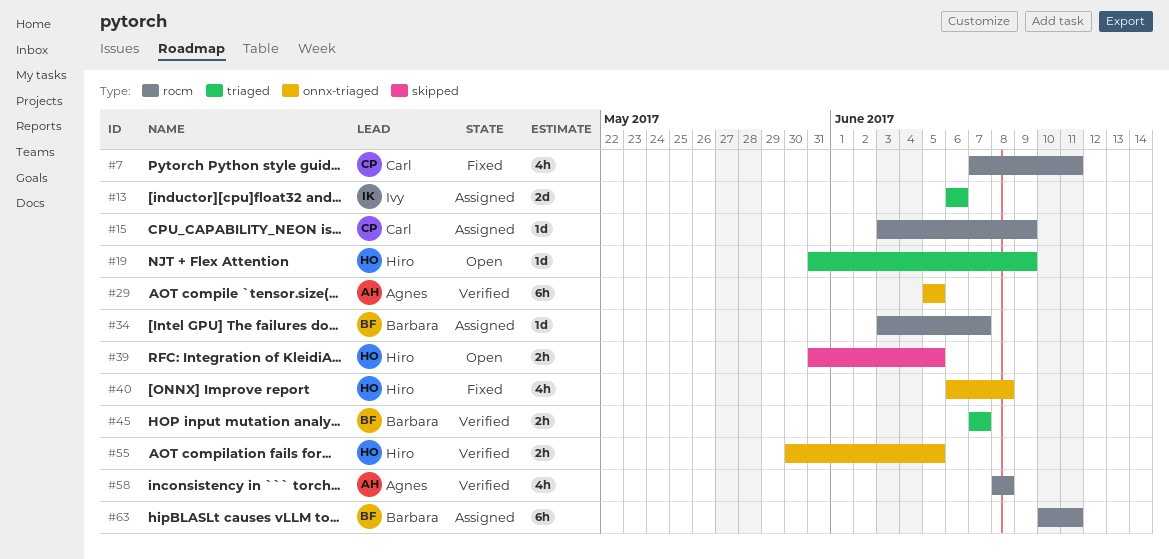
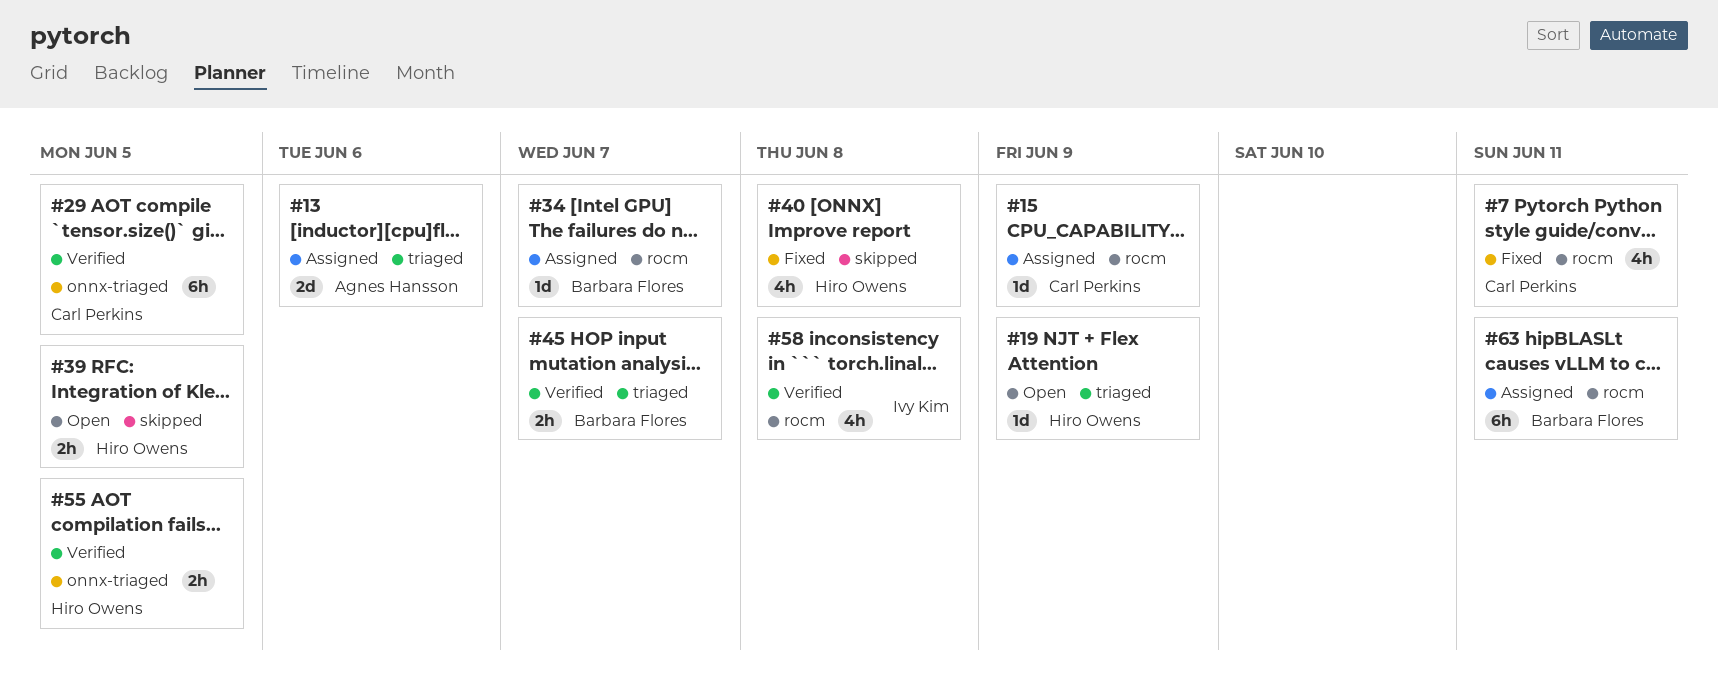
#13, owner: Ivy Kim -> Agnes Hansson
#29, owner: Agnes Hansson -> Carl Perkins
#40, label: onnx-triaged -> skipped
#58, owner: Agnes Hansson -> Ivy Kim

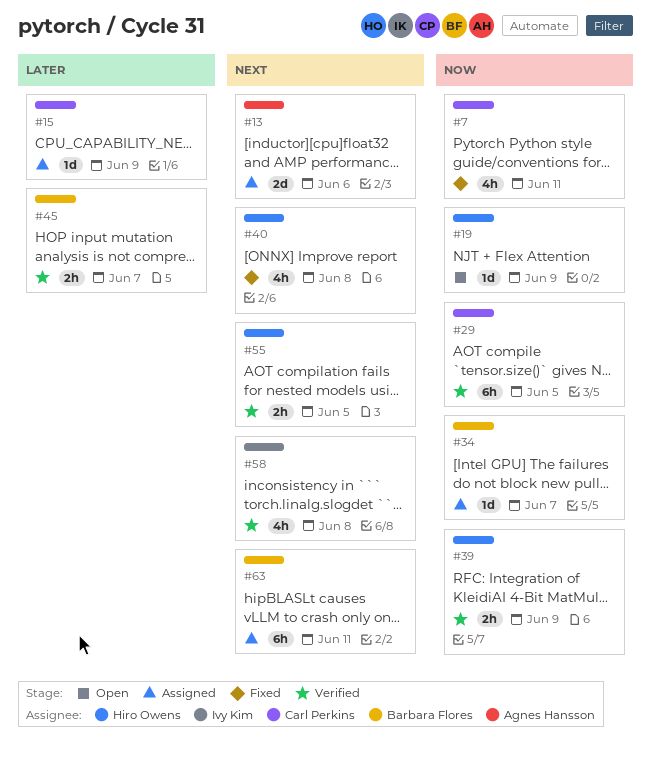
#39, status: Open -> Verified
#39, due: Jun 5 -> Jun 9

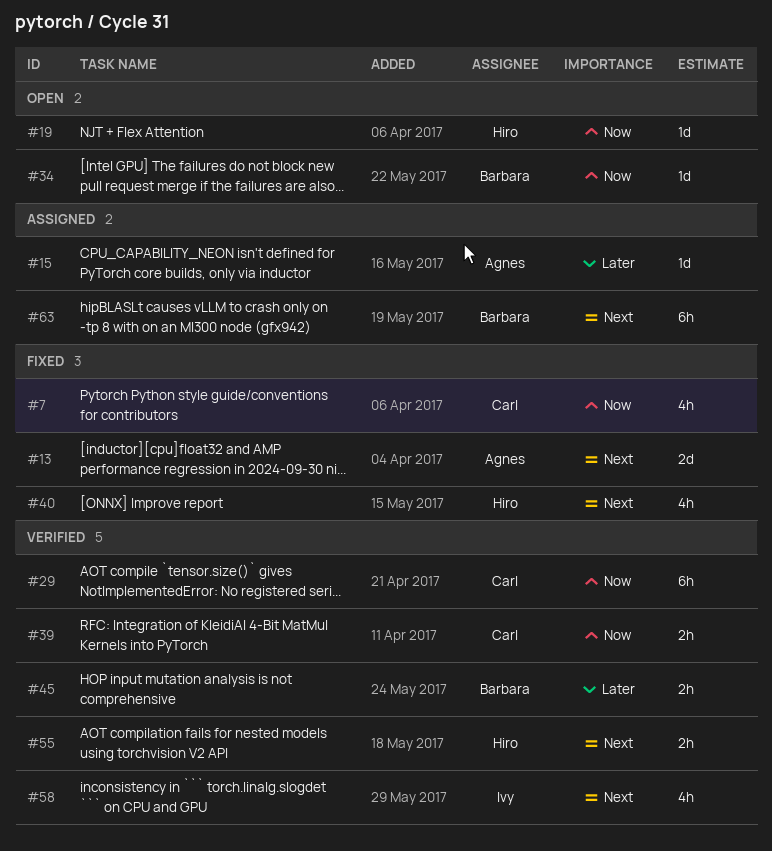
#13, status: Assigned -> Fixed
#15, owner: Carl Perkins -> Agnes Hansson
#34, status: Assigned -> Open
#39, owner: Hiro Owens -> Carl Perkins

